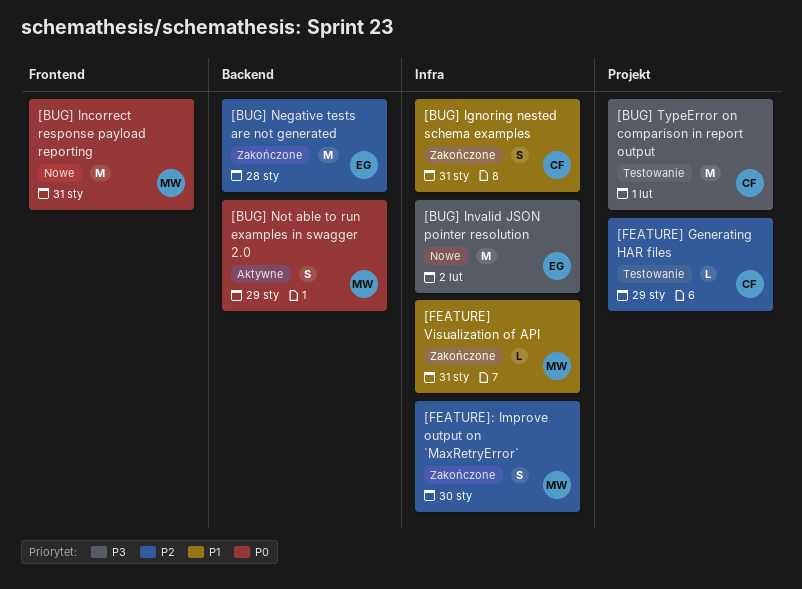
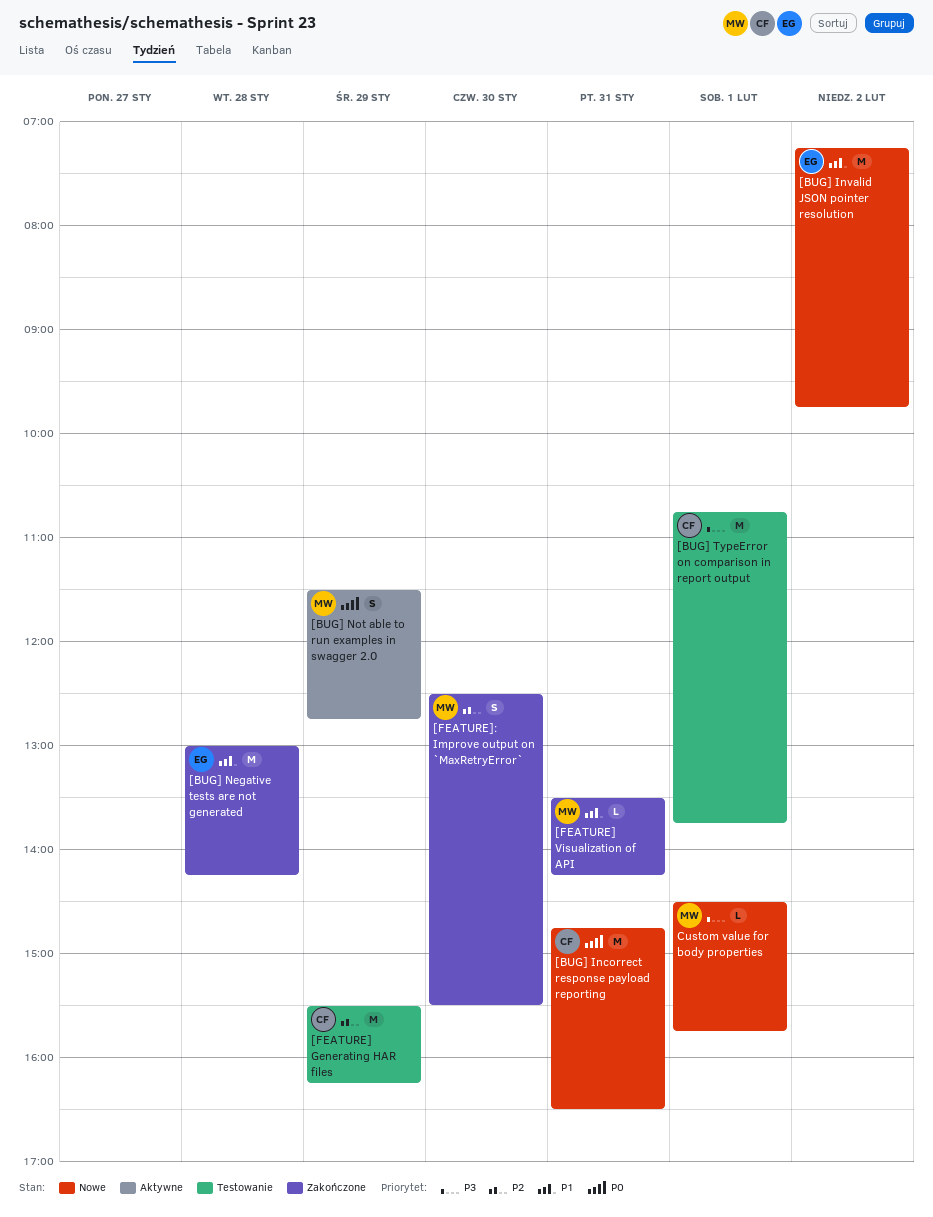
[BUG] Ignoring nested schema examples: present -> none
[BUG] Incorrect response payload reporting, owner: MW -> CF
[BUG] Invalid JSON pointer resolution, priority: P3 -> P1
[BUG] Negative tests are not generated, priority: P2 -> P1
[FEATURE] Generating HAR files, estimate: L -> M
Custom value for body properties: none -> present

